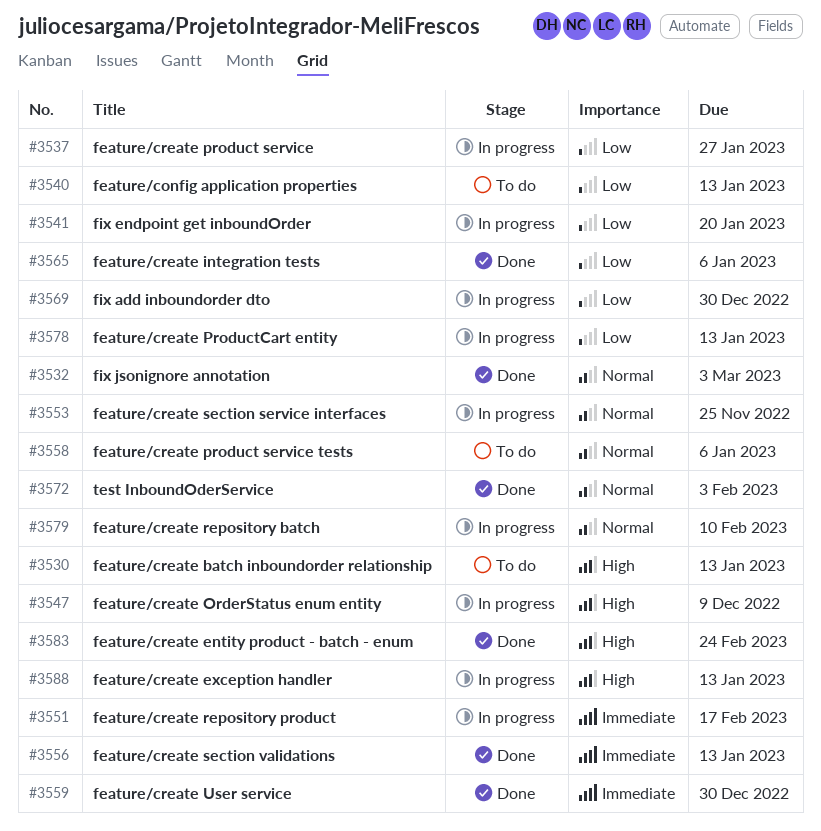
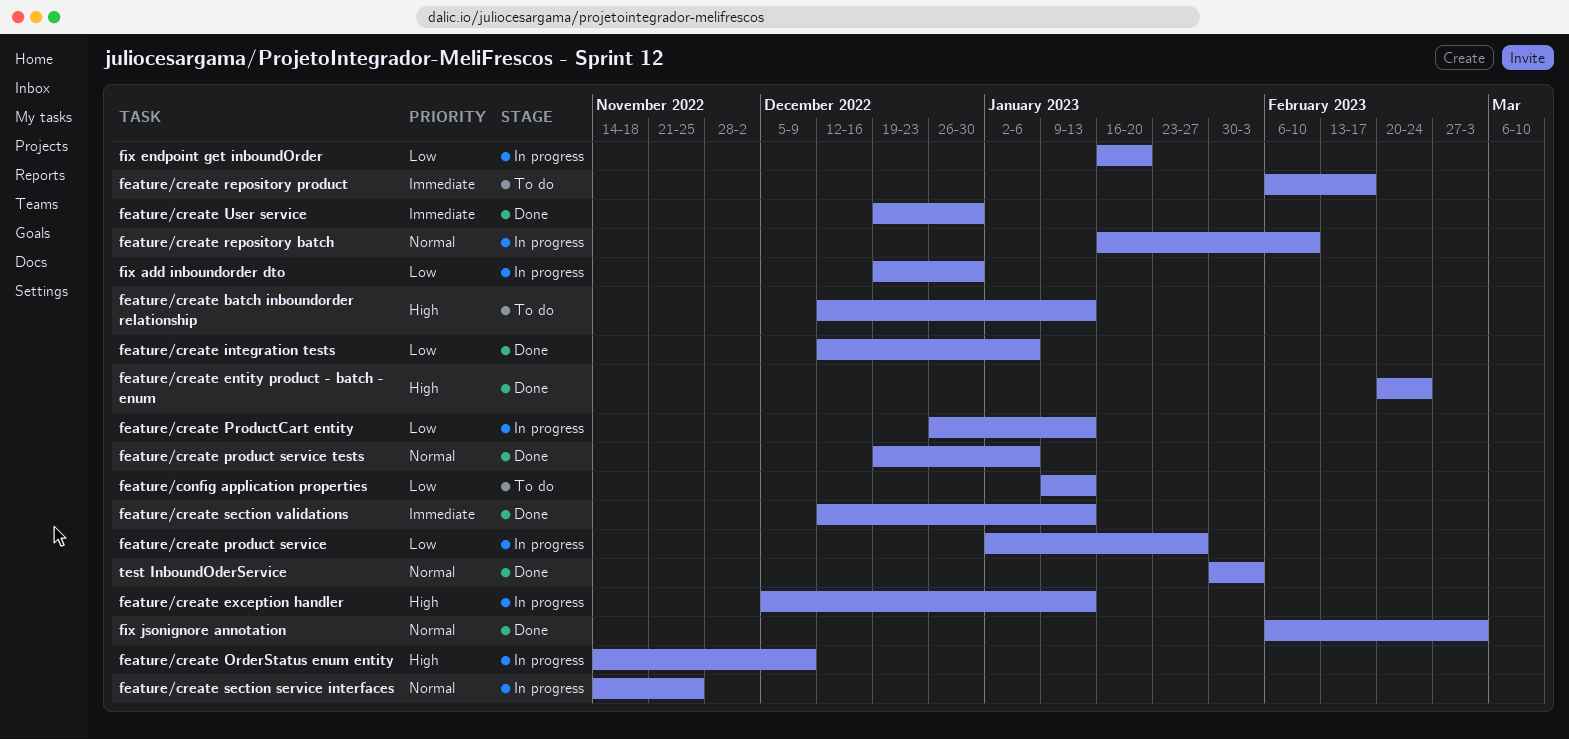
feature/create product service tests, status: To do -> Done
feature/create repository product, status: In progress -> To do

